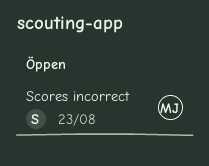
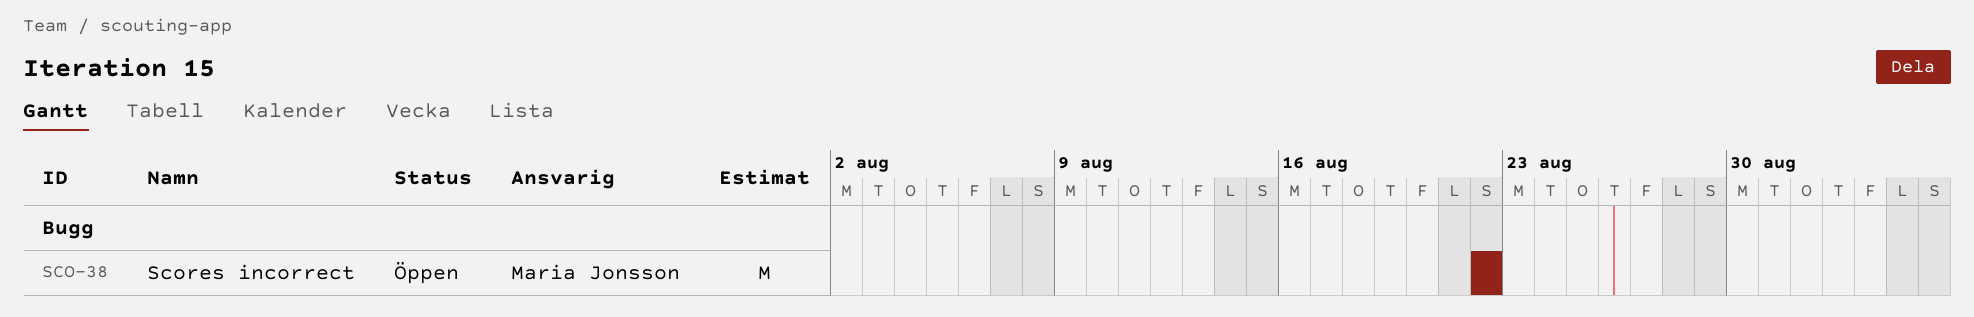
Scores incorrect, estimate: S -> M
Scores incorrect, due: Aug 23 -> Aug 22

